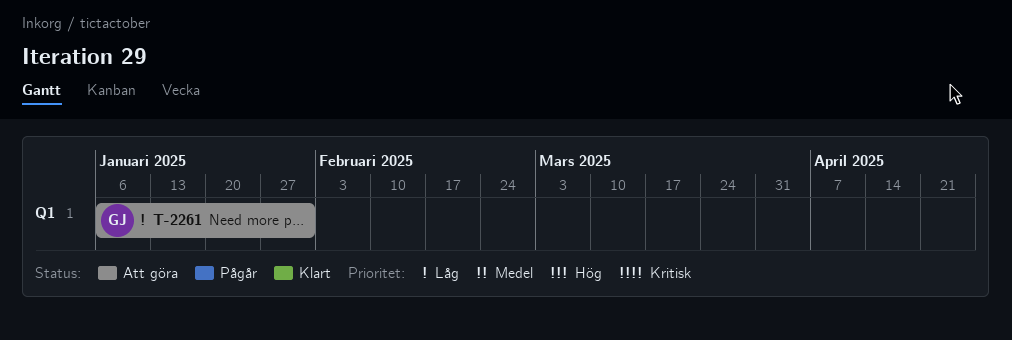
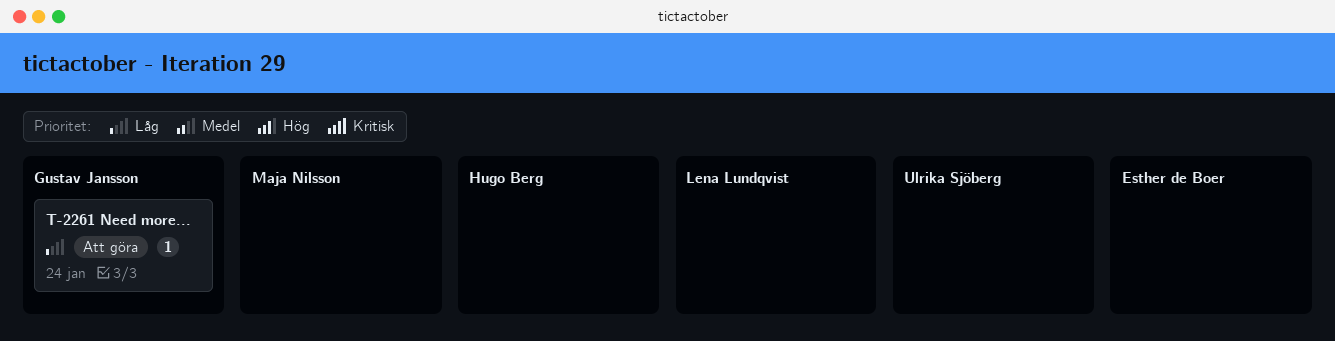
T-2261, due: Jan 31 -> Jan 24

